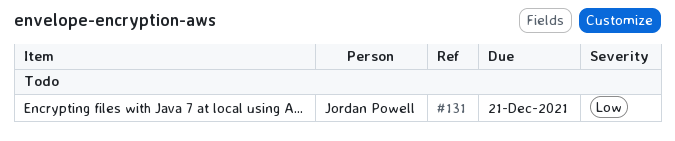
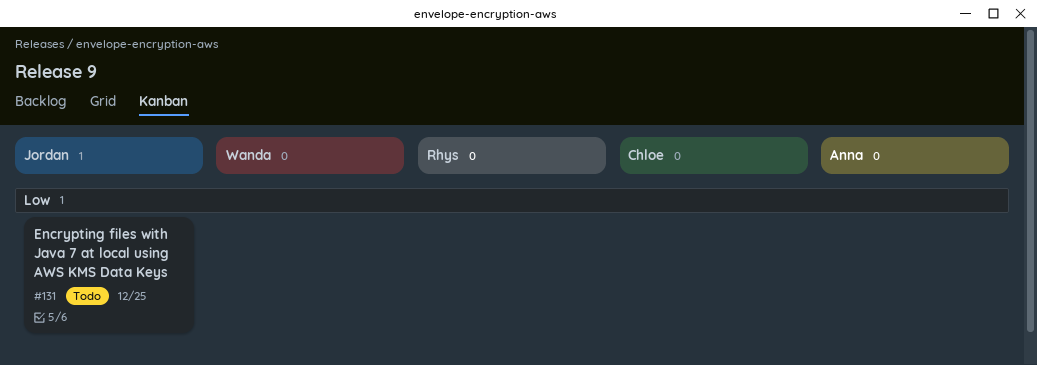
#131, due: Dec 21 -> Dec 25

